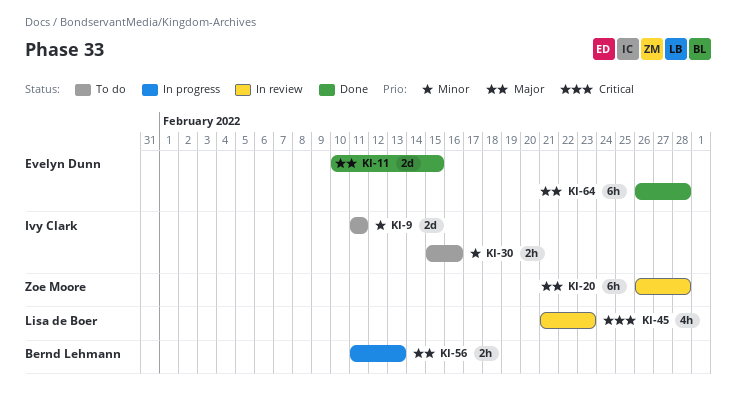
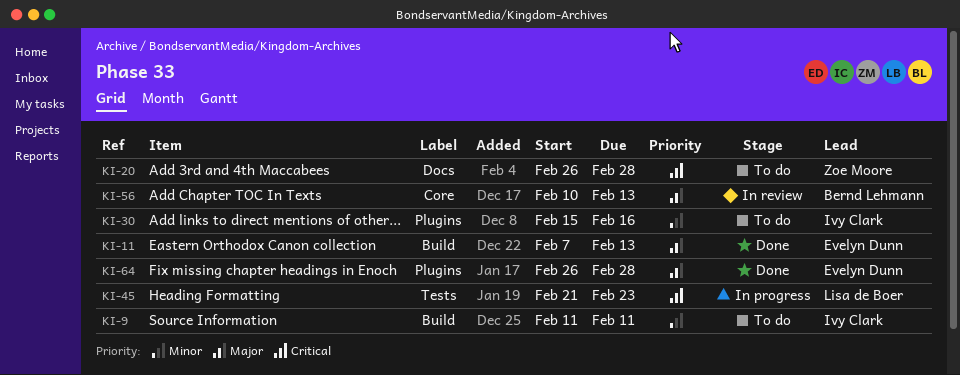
KI-11, start: Feb 10 -> Feb 7
KI-11, due: Feb 15 -> Feb 13
KI-20, status: In review -> To do
KI-20, priority: Major -> Critical
KI-45, status: In review -> In progress
KI-56, status: In progress -> In review
KI-56, start: Feb 11 -> Feb 10

